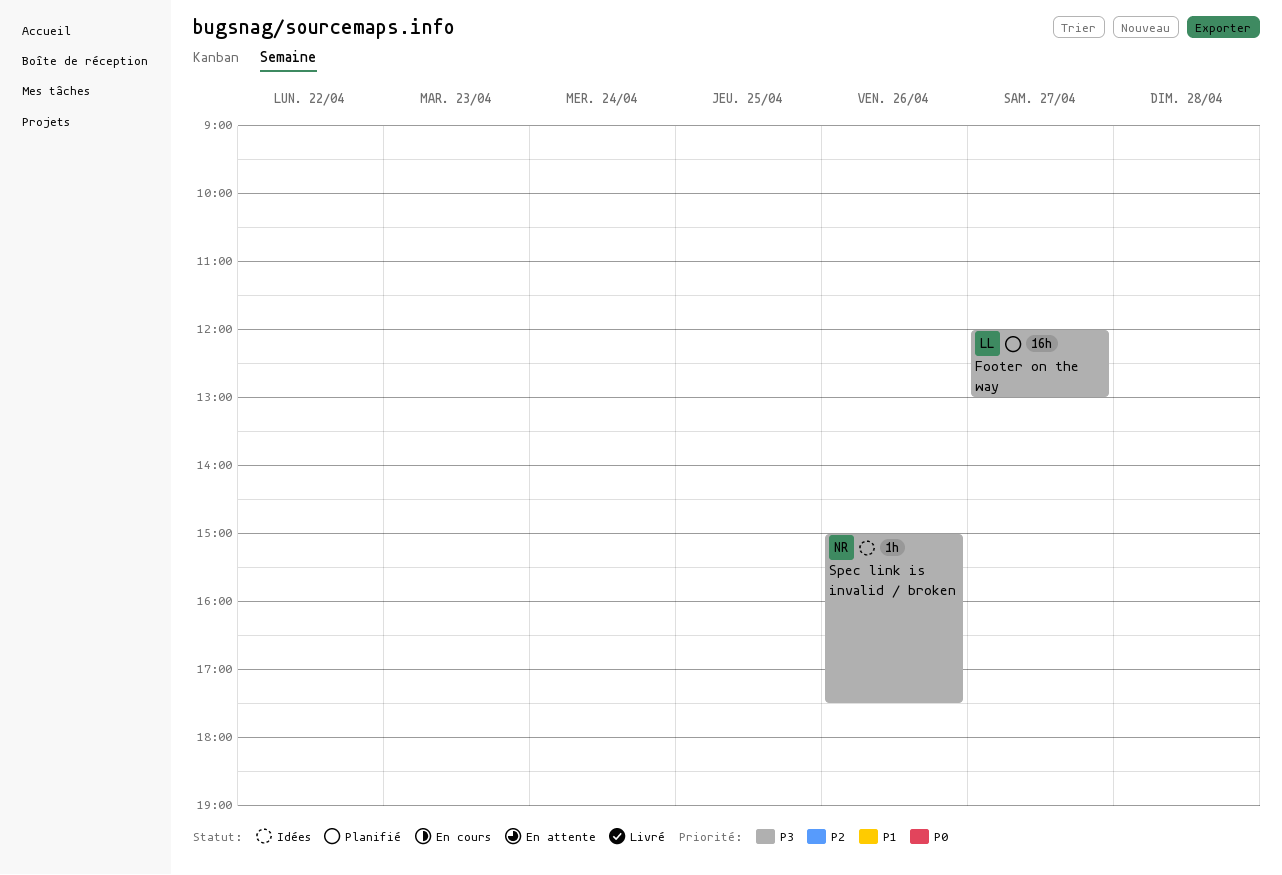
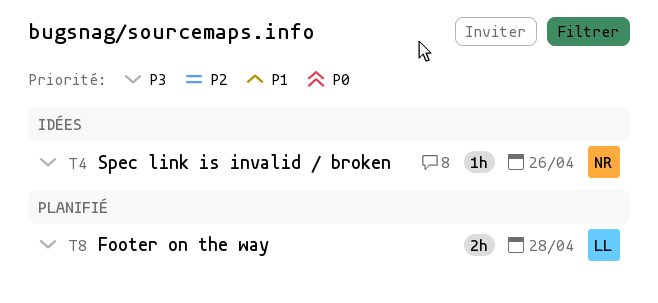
Footer on the way, estimate: 16h -> 2h
Footer on the way, day: Apr 27 -> Apr 28

